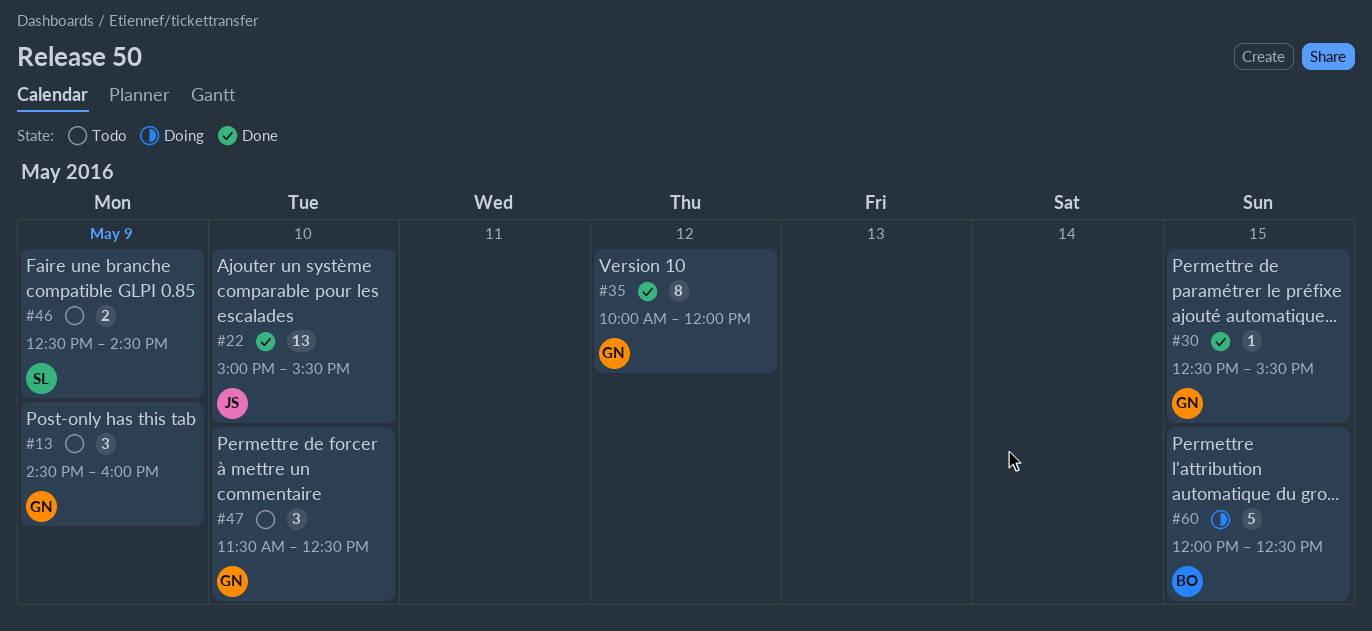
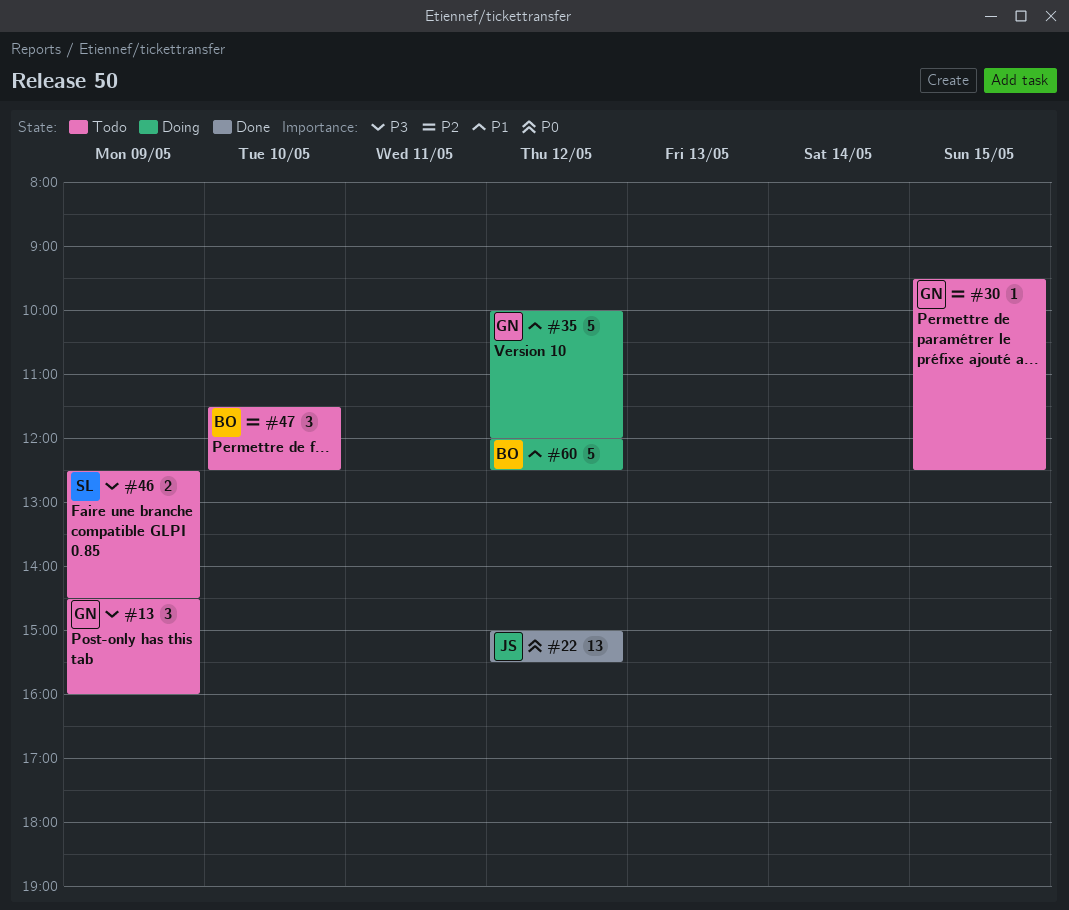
#22, day: May 10 -> May 12
#30, status: Done -> Todo
#30, begins: 12:30 -> 09:30
#30, ends: 15:30 -> 12:30
#35, status: Done -> Doing
#35, estimate: 8 -> 5
#47, owner: GN -> BO
#60, day: May 15 -> May 12

